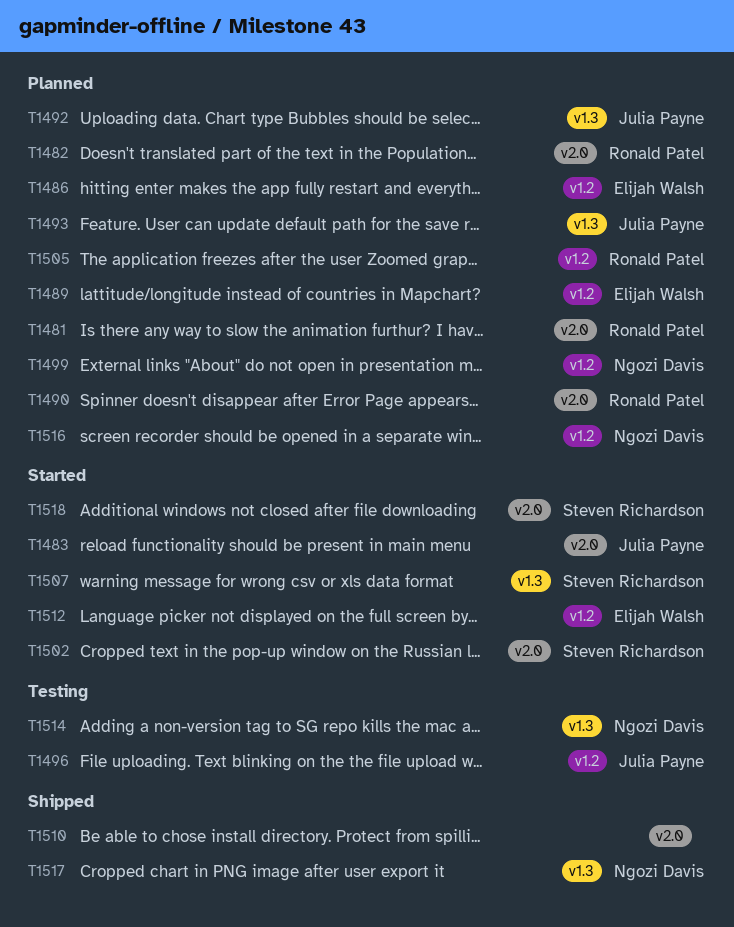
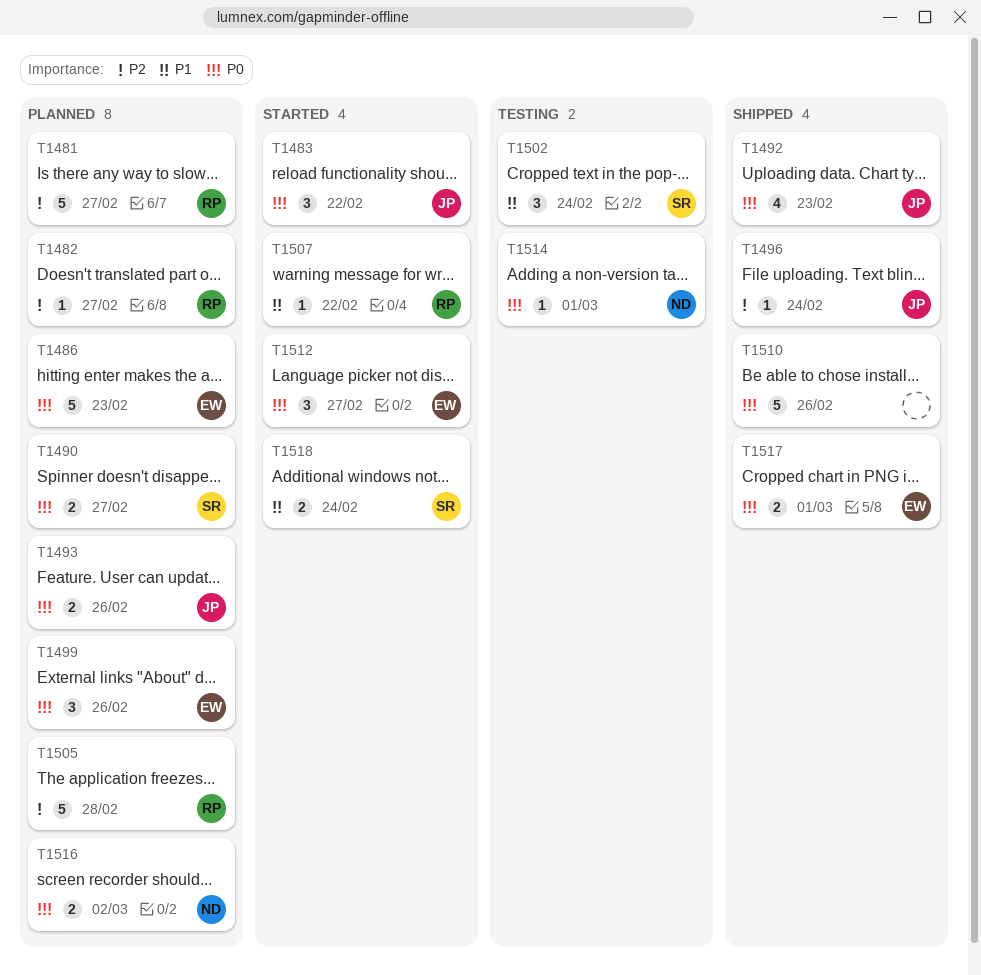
T1489: present -> none
T1490, owner: Ronald Patel -> Steven Richardson
T1492, status: Planned -> Shipped
T1496, status: Testing -> Shipped
T1499, owner: Ngozi Davis -> Elijah Walsh
T1502, status: Started -> Testing
T1507, owner: Steven Richardson -> Ronald Patel
T1517, owner: Ngozi Davis -> Elijah Walsh

